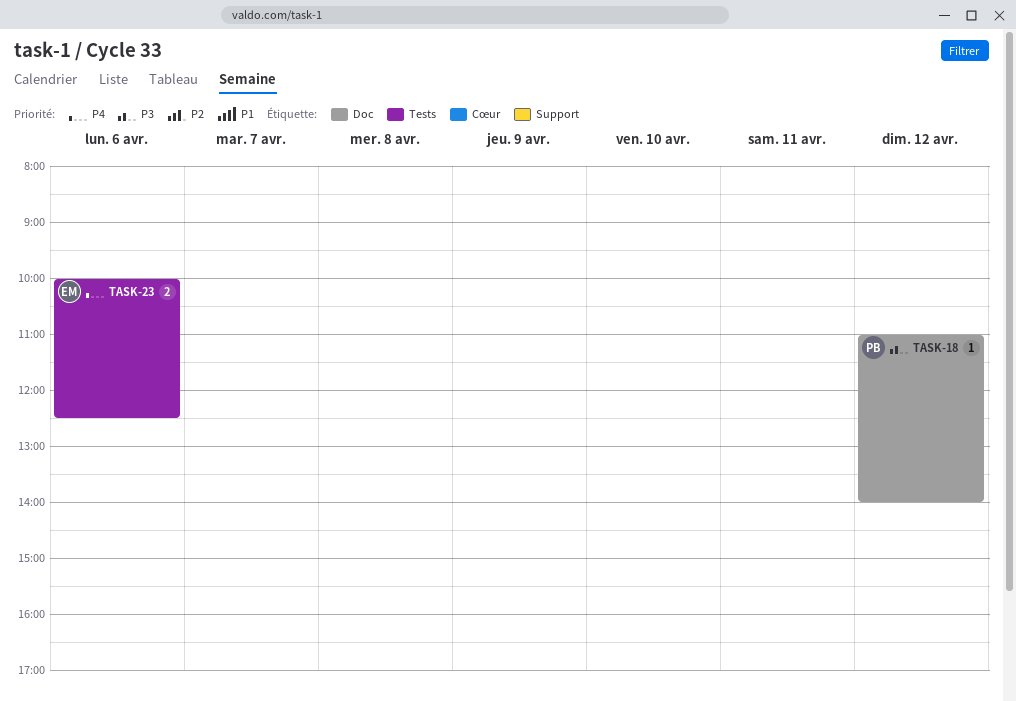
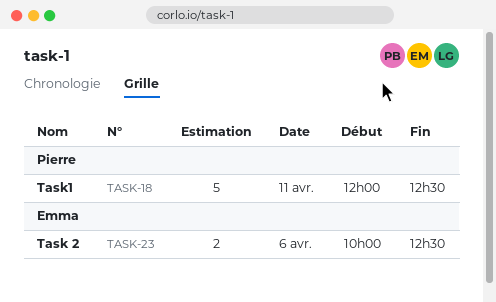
TASK-18, estimate: 1 -> 5
TASK-18, day: Apr 12 -> Apr 11
TASK-18, begins: 11:00 -> 12:00
TASK-18, ends: 14:00 -> 12:30

